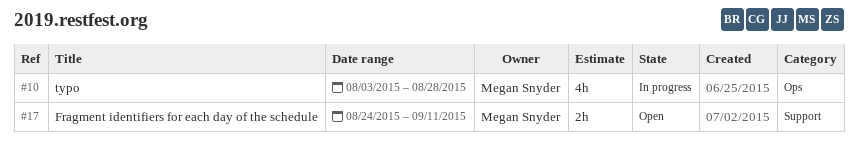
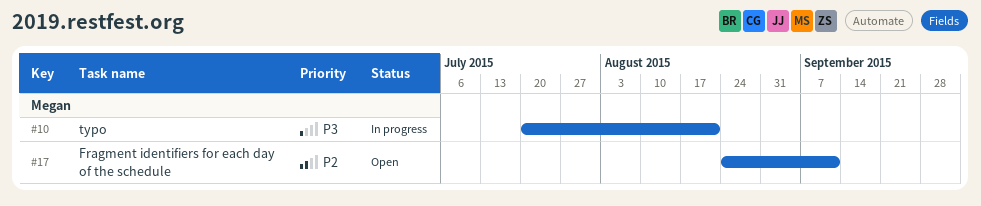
#10, start: Aug 3 -> Jul 20
#10, due: Aug 28 -> Aug 21

